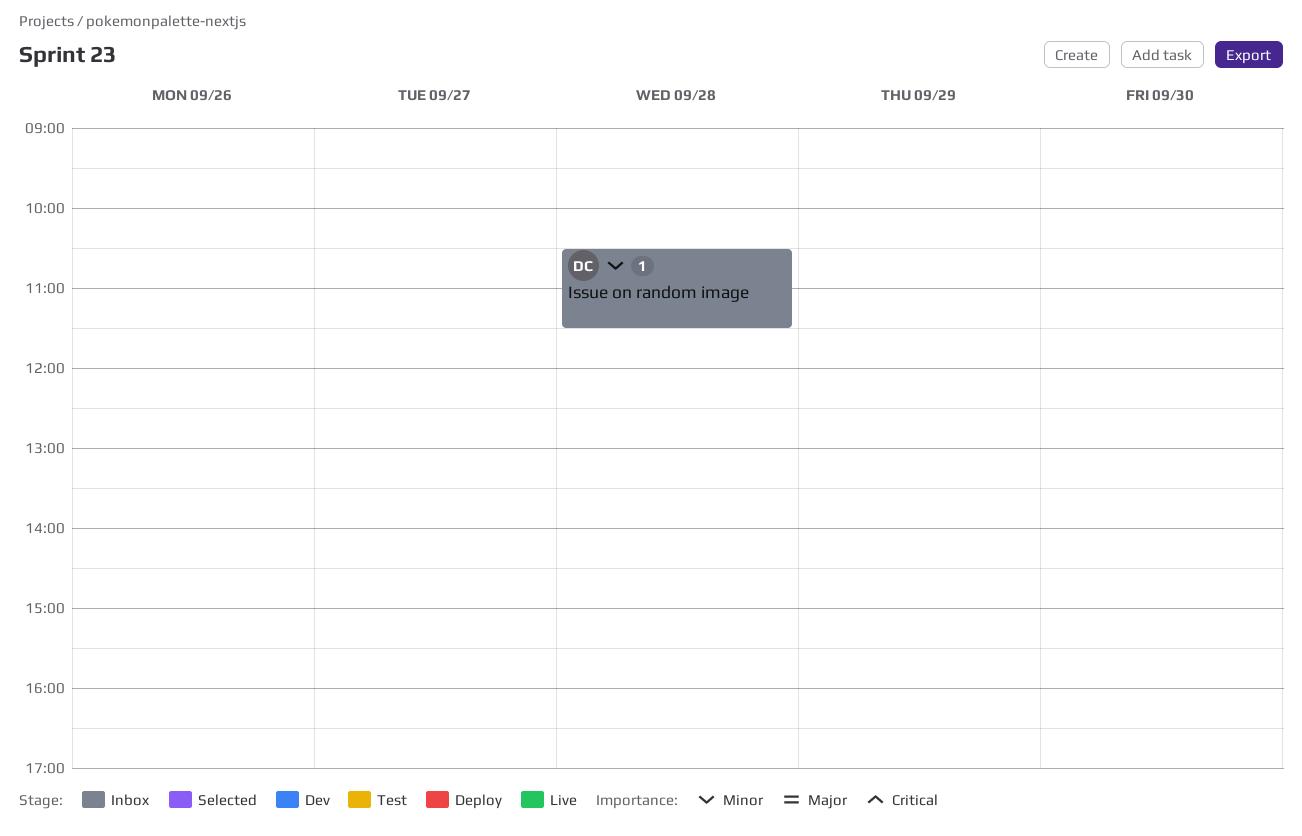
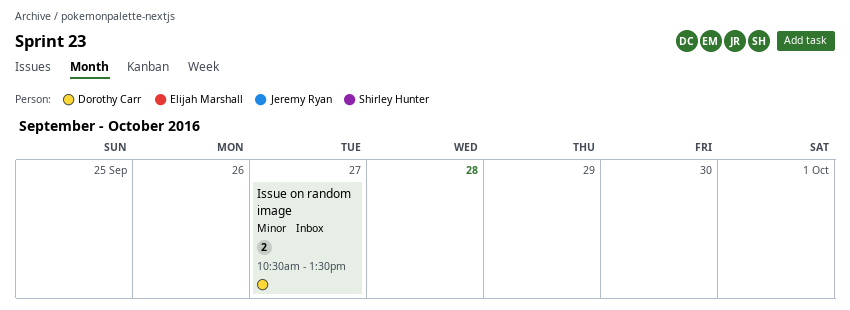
Issue on random image, estimate: 1 -> 2
Issue on random image, day: Sep 28 -> Sep 27
Issue on random image, ends: 11:30 -> 13:30

